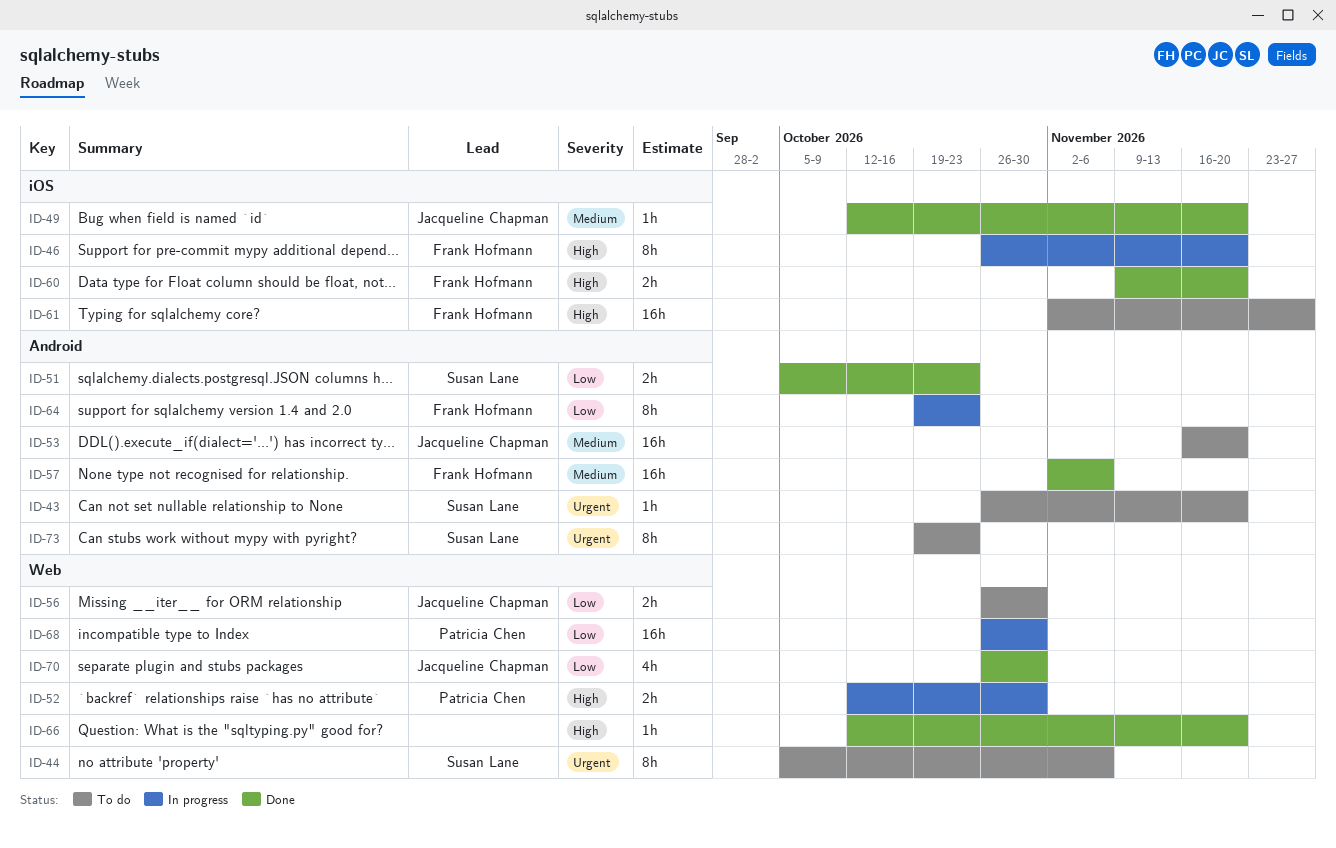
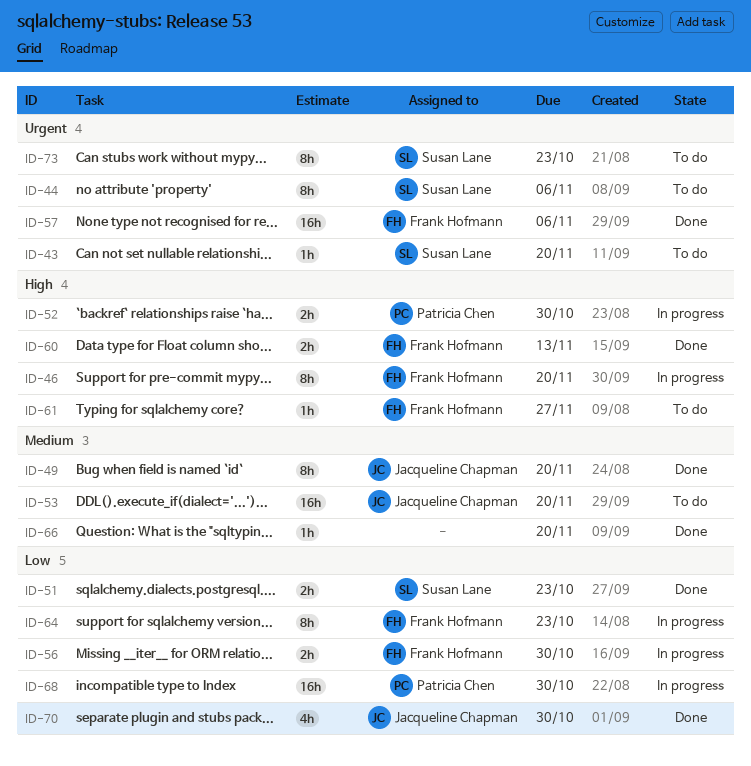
ID-49, estimate: 1h -> 8h
ID-56, status: To do -> In progress
ID-56, owner: Jacqueline Chapman -> Frank Hofmann
ID-57, priority: Medium -> Urgent
ID-60, due: Nov 20 -> Nov 13
ID-61, estimate: 16h -> 1h
ID-66, priority: High -> Medium

